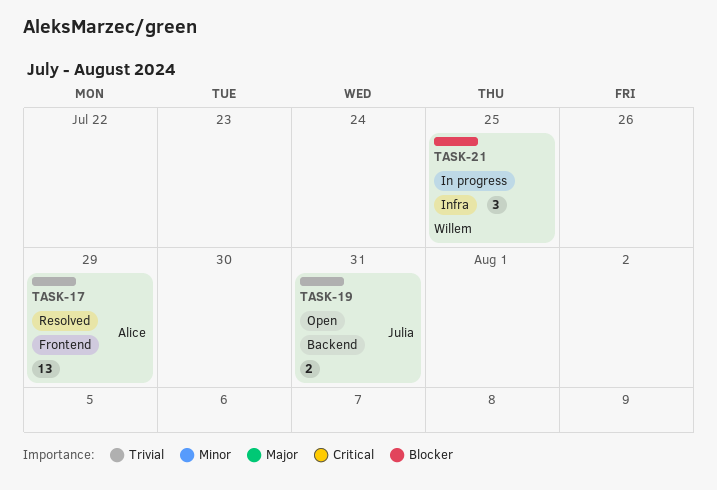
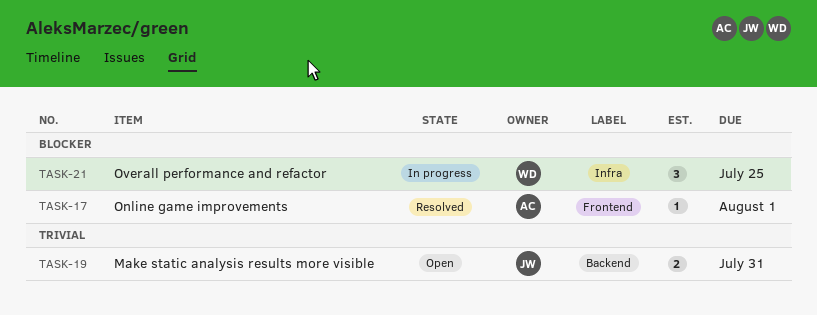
TASK-17, priority: Trivial -> Blocker
TASK-17, estimate: 13 -> 1
TASK-17, due: Jul 29 -> Aug 1

